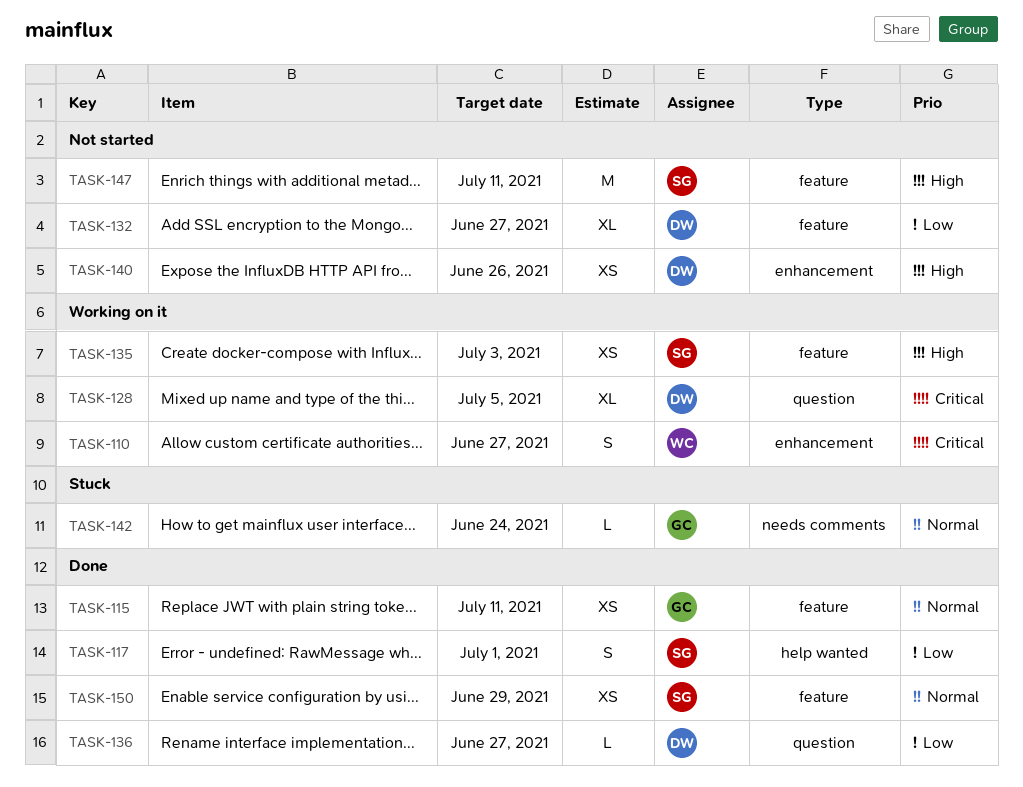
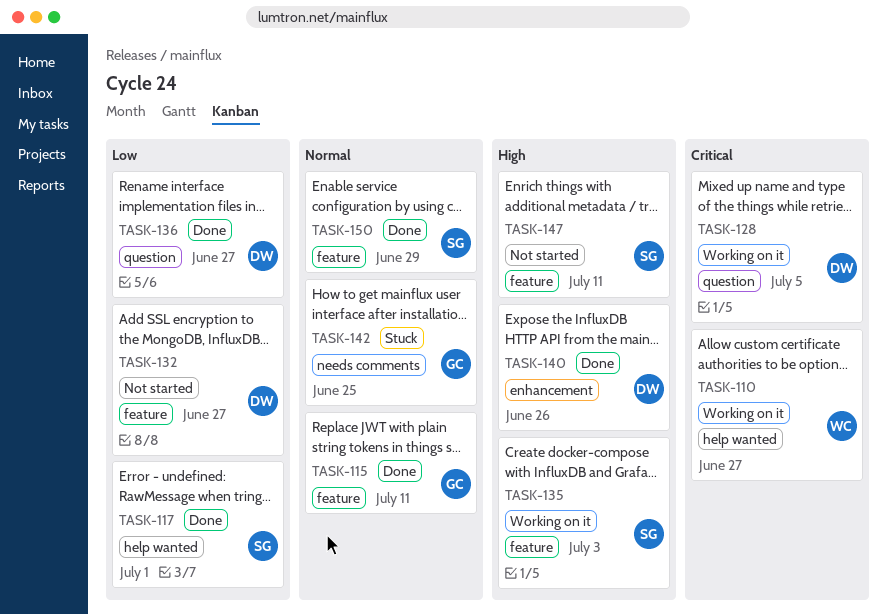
TASK-110, label: enhancement -> help wanted
TASK-140, status: Not started -> Done
TASK-142, due: Jun 24 -> Jun 25

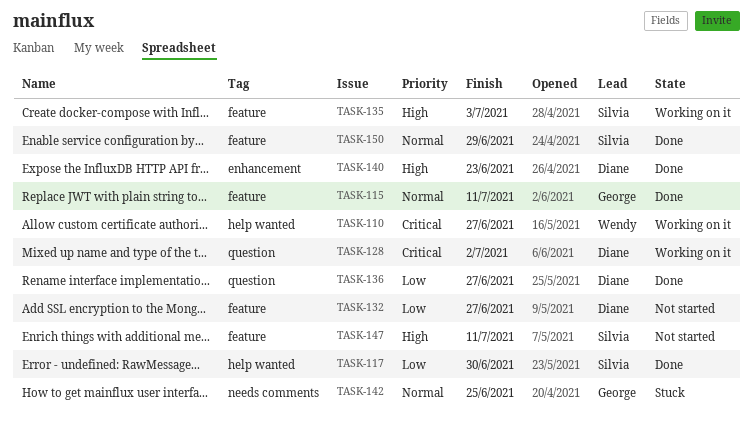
TASK-117, due: Jul 1 -> Jun 30
TASK-128, due: Jul 5 -> Jul 2
TASK-140, due: Jun 26 -> Jun 23

